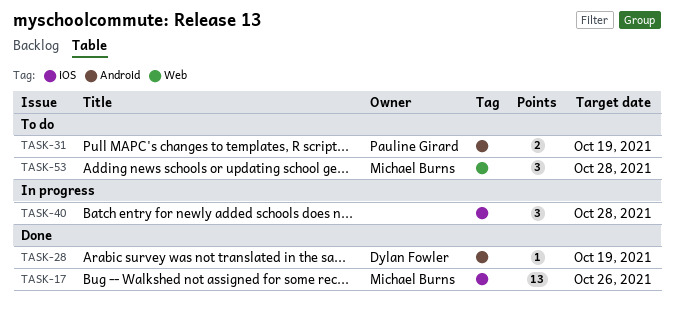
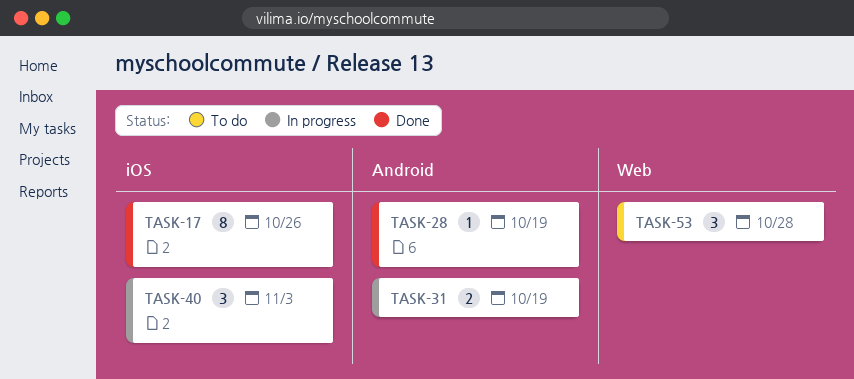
TASK-17, estimate: 13 -> 8
TASK-31, status: To do -> In progress
TASK-40, due: Oct 28 -> Nov 3

